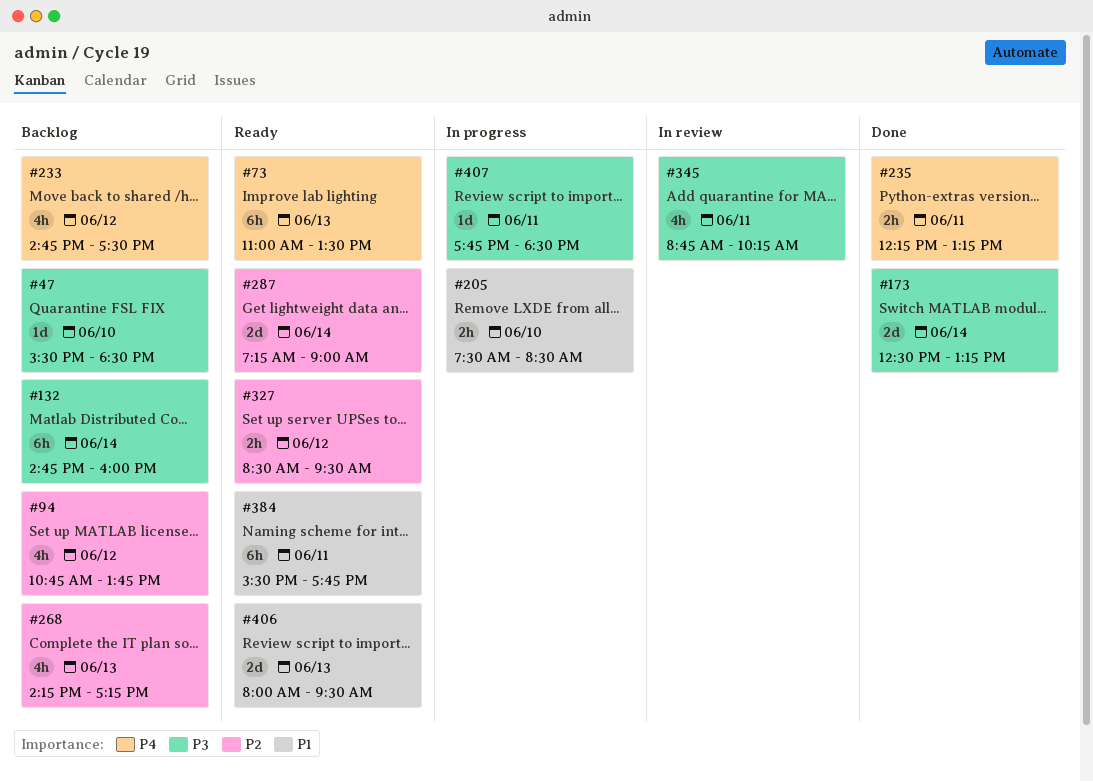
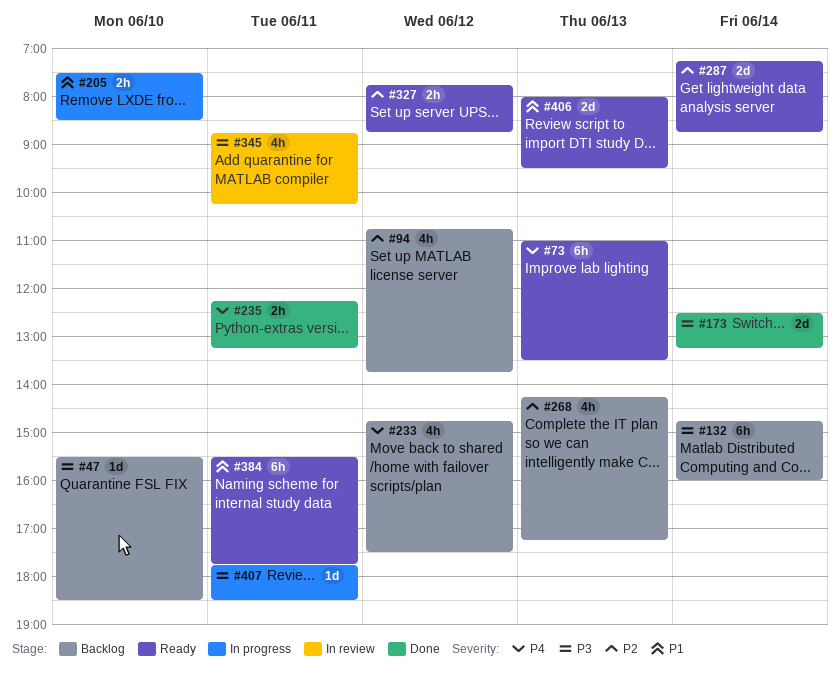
#287, ends: 09:00 -> 08:45
#327, begins: 08:30 -> 07:45
#327, ends: 09:30 -> 08:45

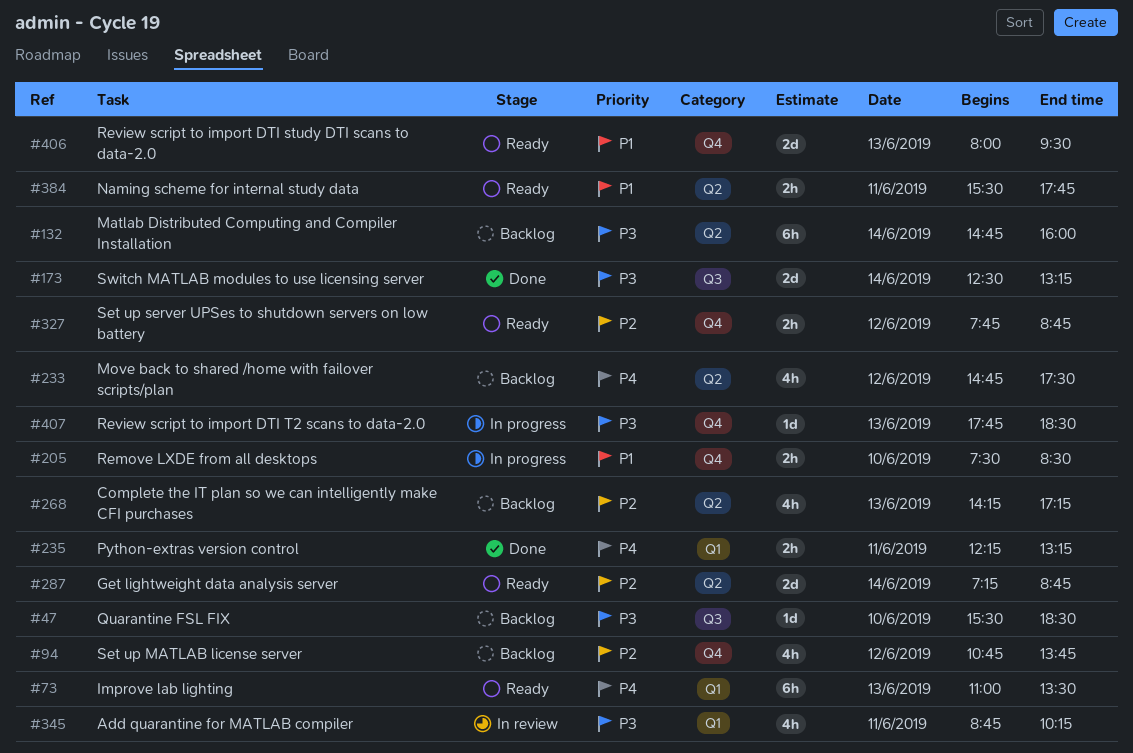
#384, estimate: 6h -> 2h
#407, day: Jun 11 -> Jun 13

